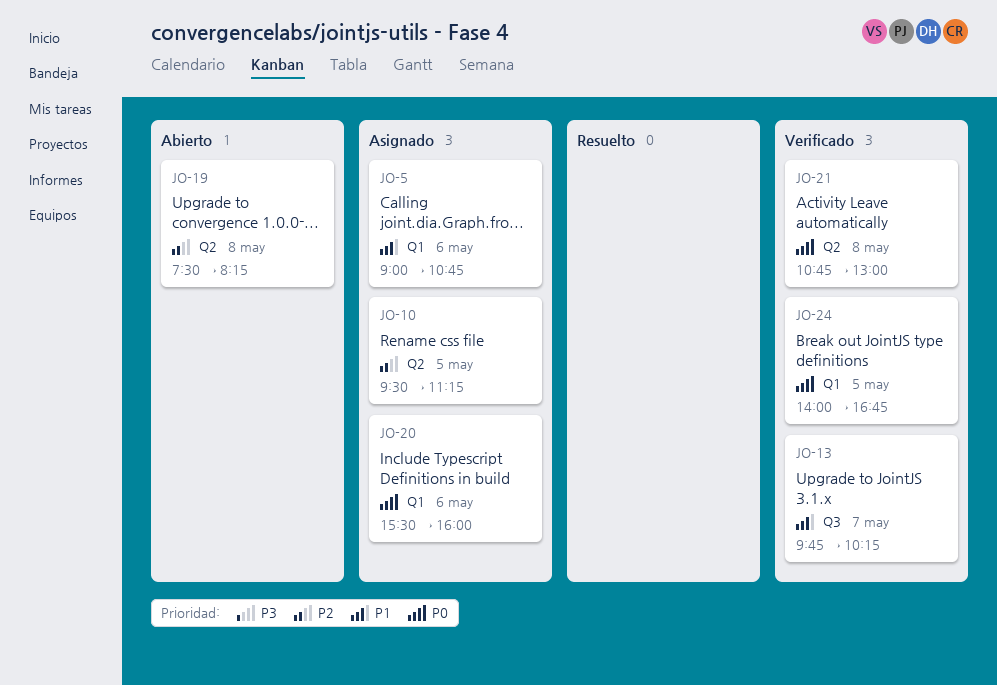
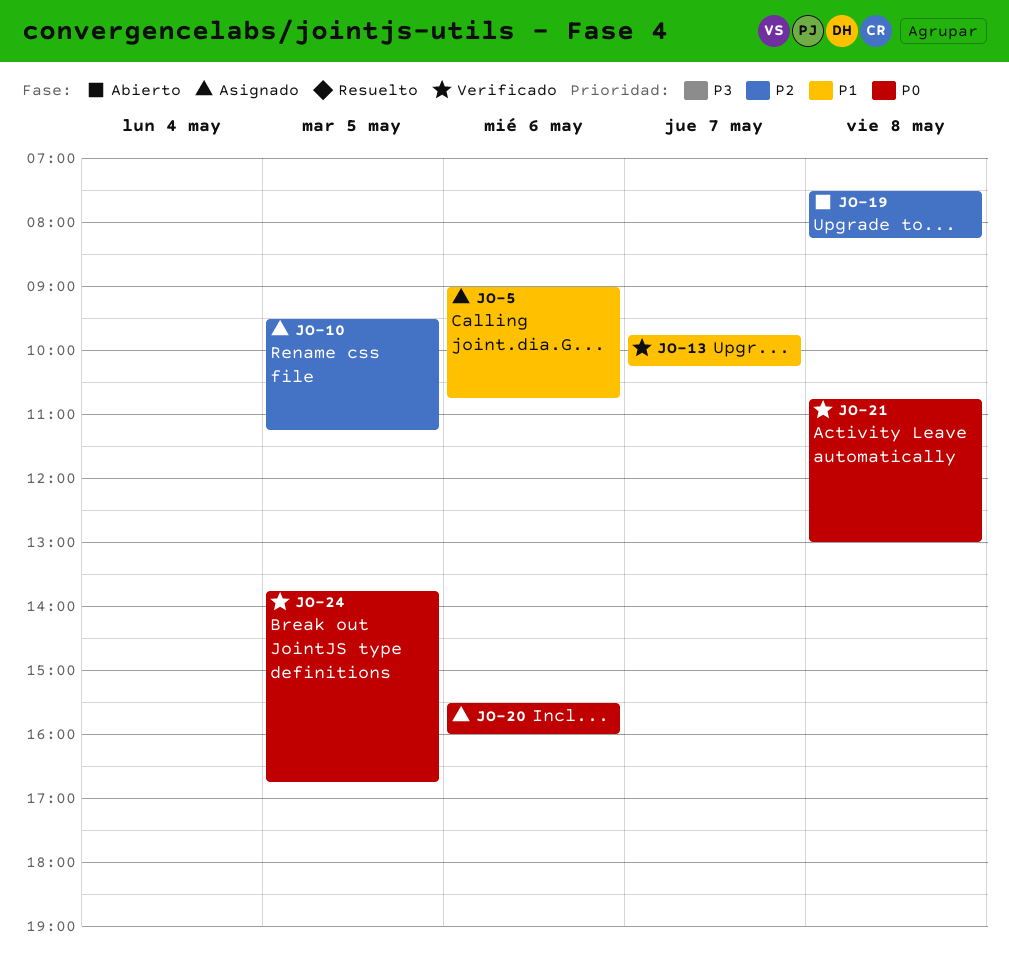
JO-24, begins: 14:00 -> 13:45

